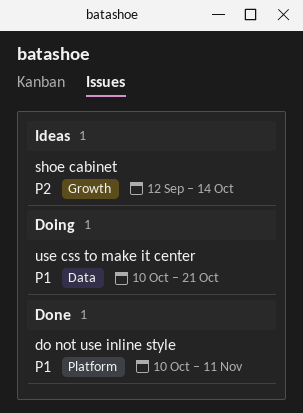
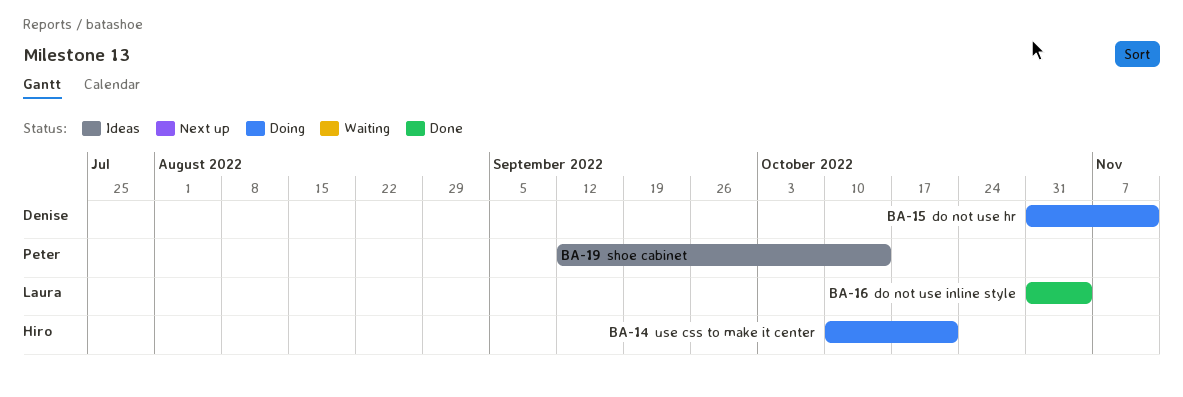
do not use hr: none -> present
do not use inline style, start: Oct 10 -> Oct 31
do not use inline style, due: Nov 11 -> Nov 4

